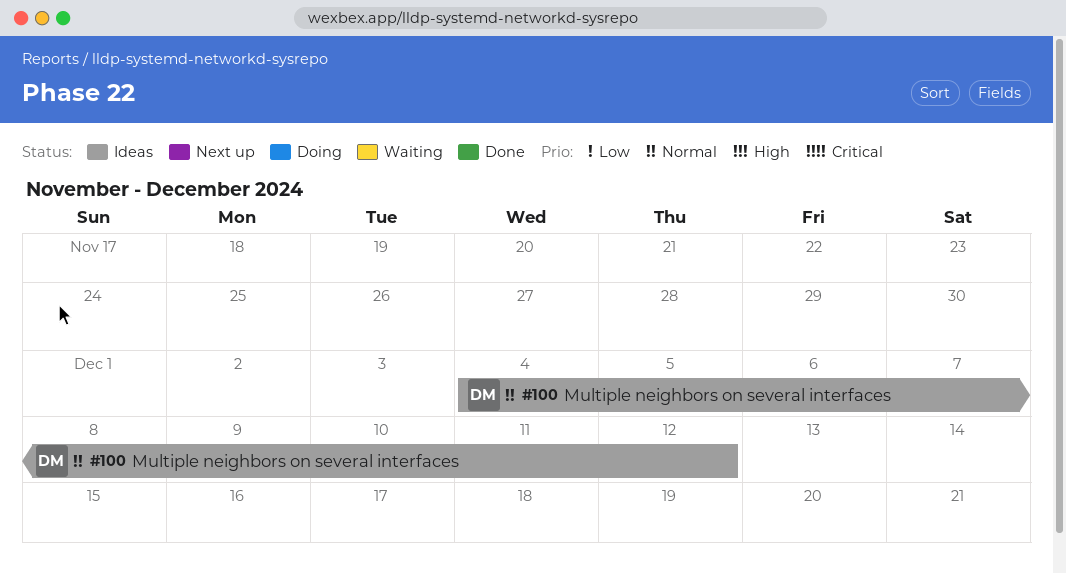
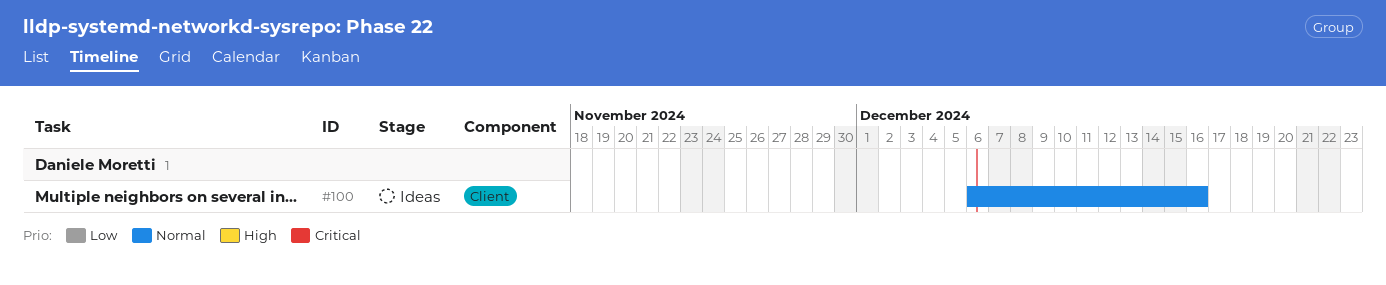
#100, start: Dec 4 -> Dec 6
#100, due: Dec 12 -> Dec 16

